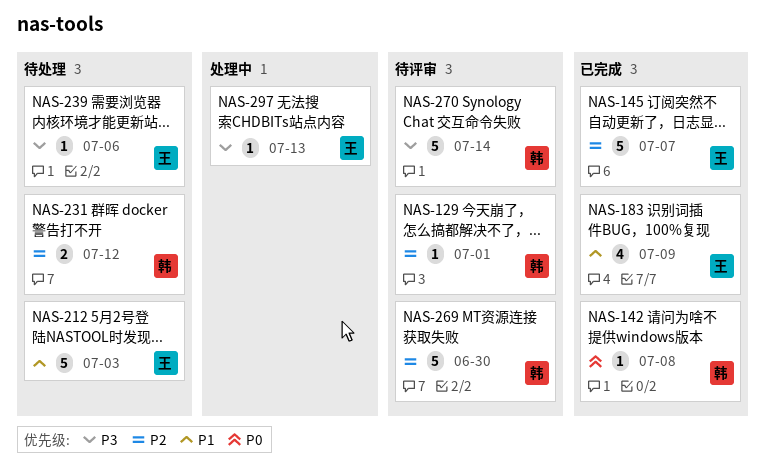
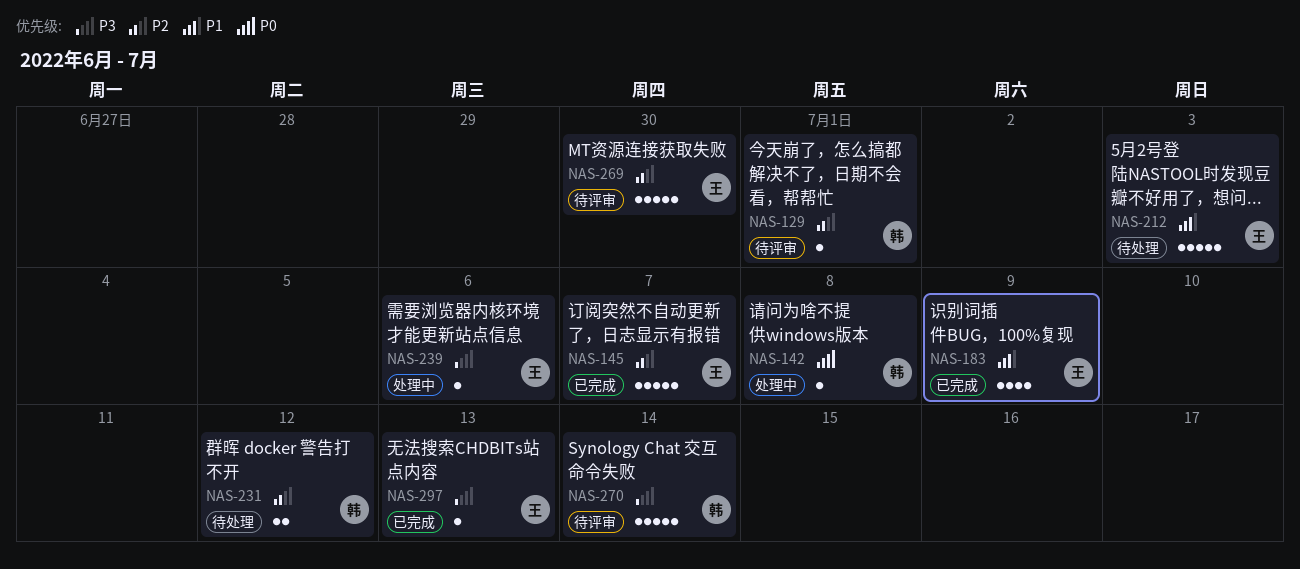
NAS-142, status: 已完成 -> 处理中
NAS-239, status: 待处理 -> 处理中
NAS-269, owner: 韩 -> 王
NAS-297, status: 处理中 -> 已完成

